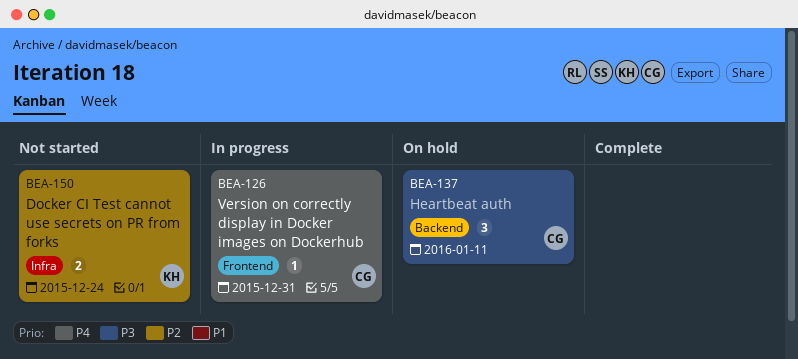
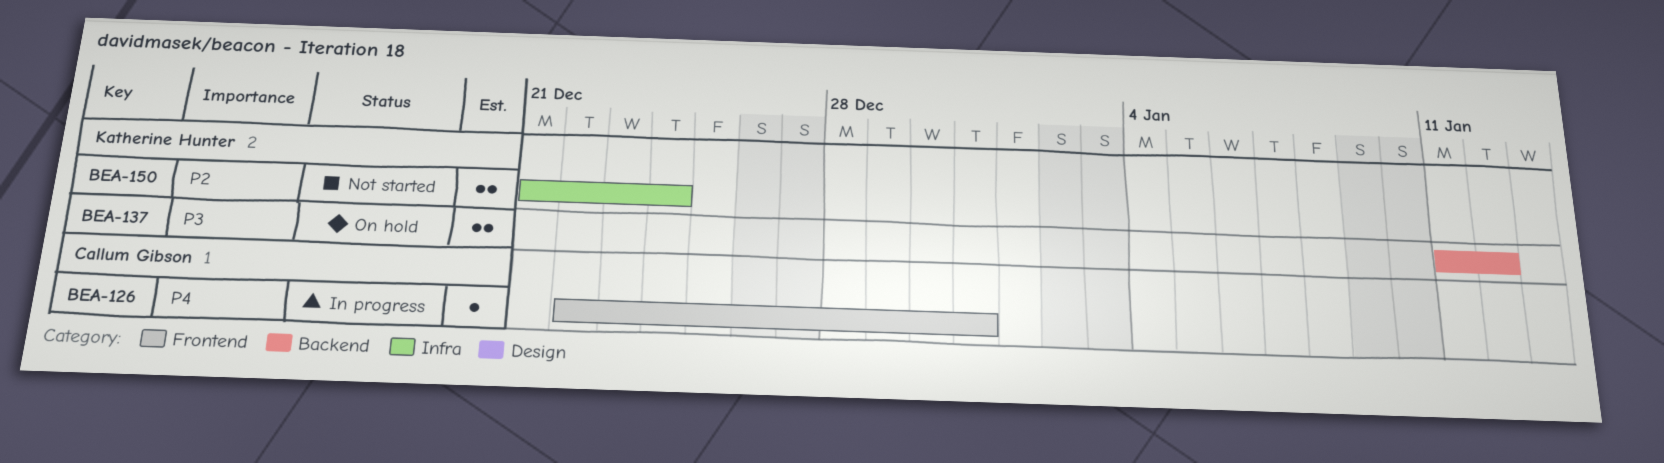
BEA-137, owner: Callum Gibson -> Katherine Hunter
BEA-137, estimate: 3 -> 2
BEA-137, due: Jan 11 -> Jan 12

